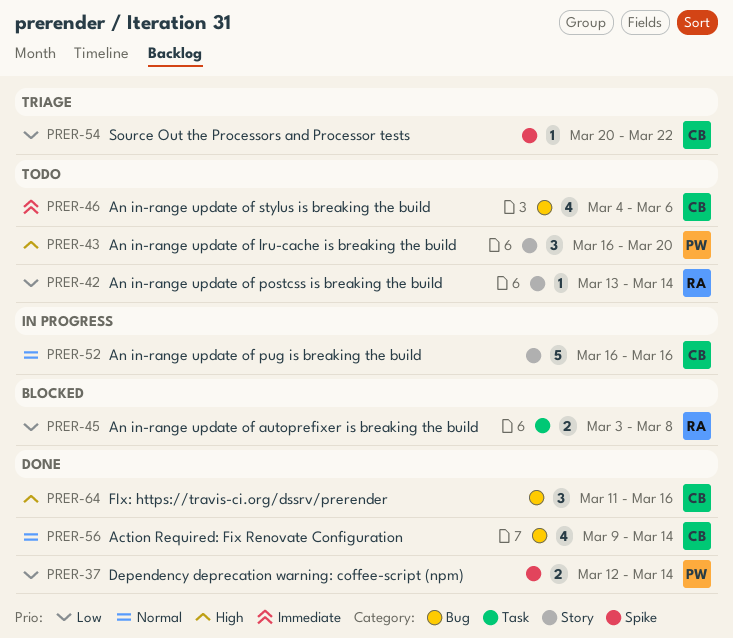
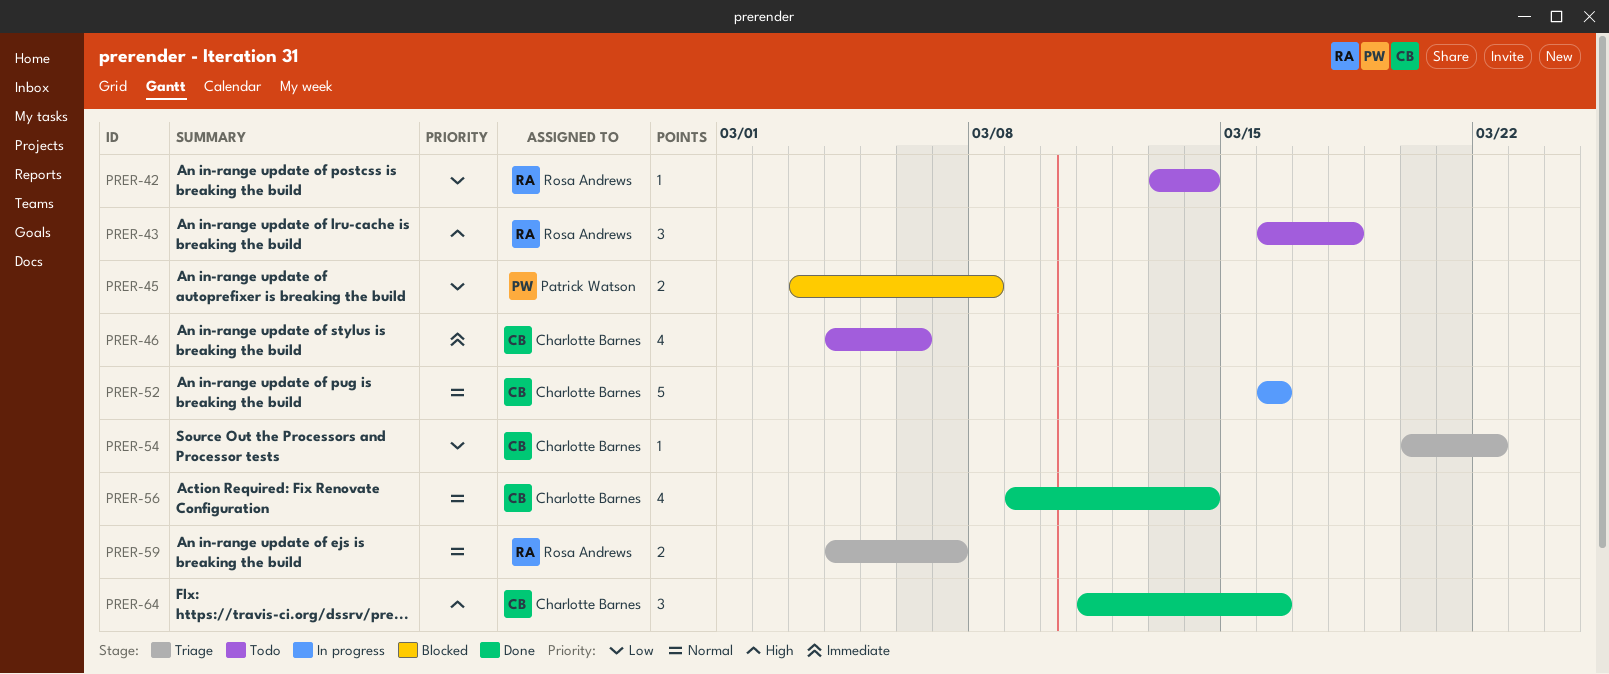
PRER-37: present -> none
PRER-43, owner: Patrick Watson -> Rosa Andrews
PRER-43, due: Mar 20 -> Mar 18
PRER-45, owner: Rosa Andrews -> Patrick Watson
PRER-59: none -> present

